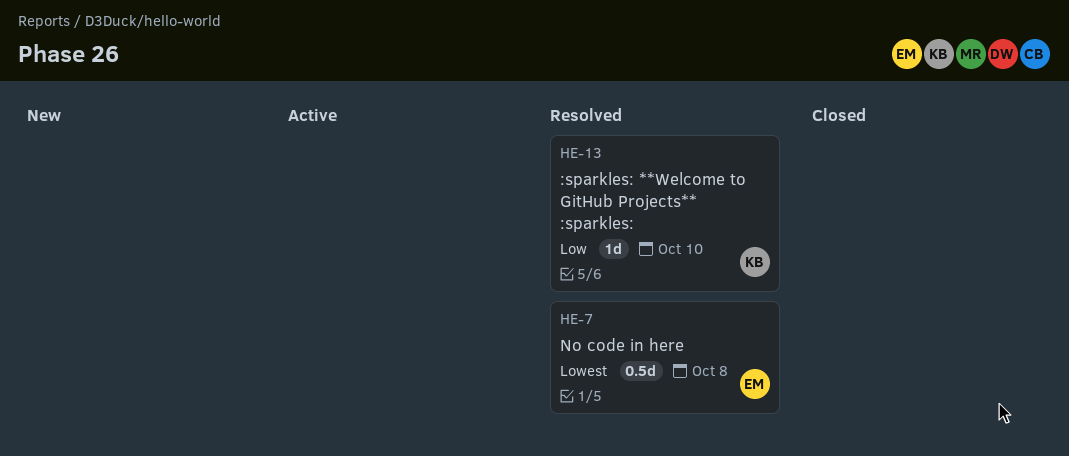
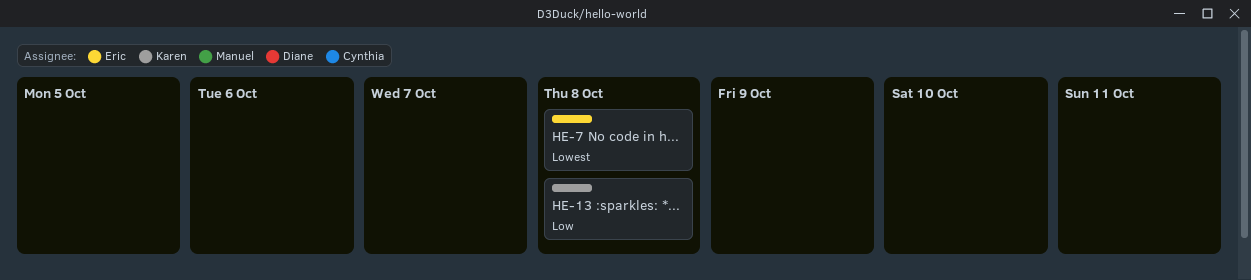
HE-13, due: Oct 10 -> Oct 8

